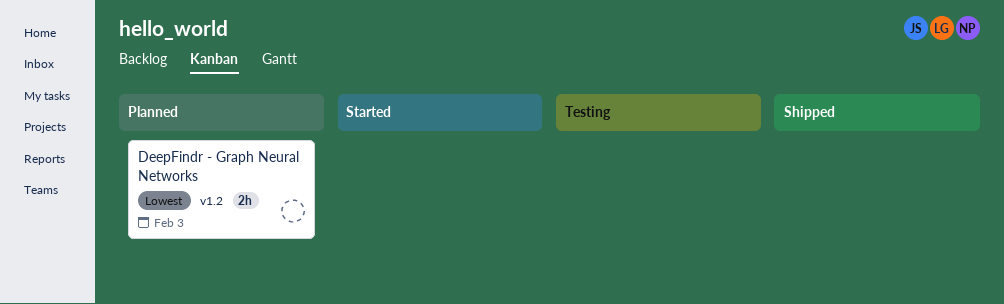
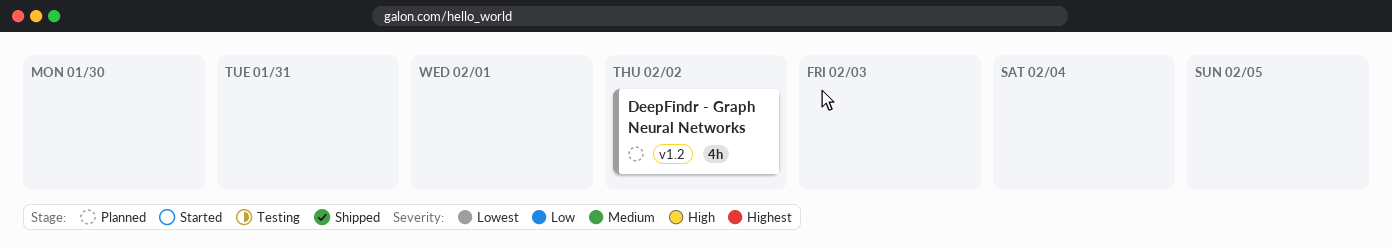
DeepFindr - Graph Neural Networks, estimate: 2h -> 4h
DeepFindr - Graph Neural Networks, due: Feb 3 -> Feb 2

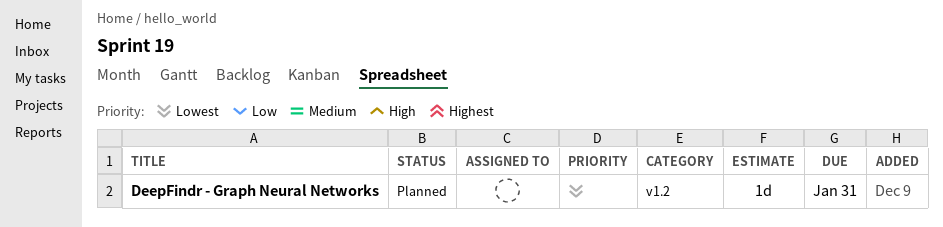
DeepFindr - Graph Neural Networks, estimate: 4h -> 1d
DeepFindr - Graph Neural Networks, due: Feb 2 -> Jan 31

